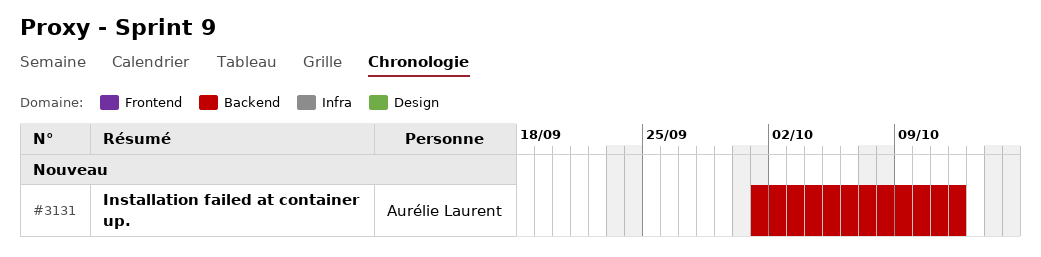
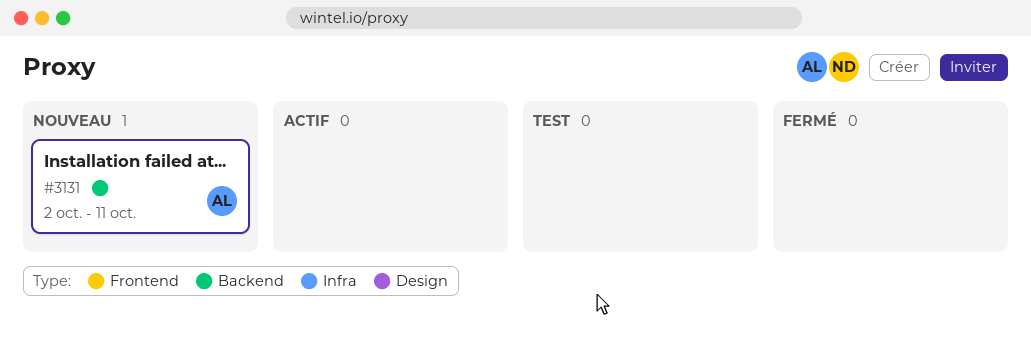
#3131, start: Oct 1 -> Oct 2
#3131, due: Oct 12 -> Oct 11

